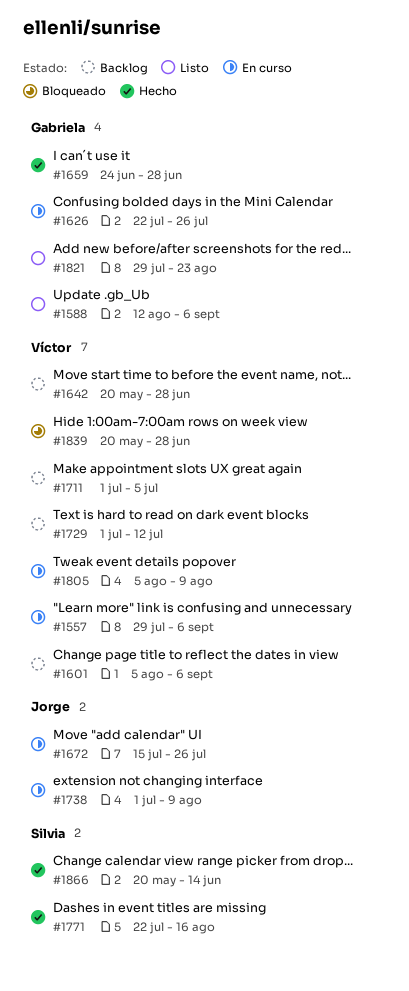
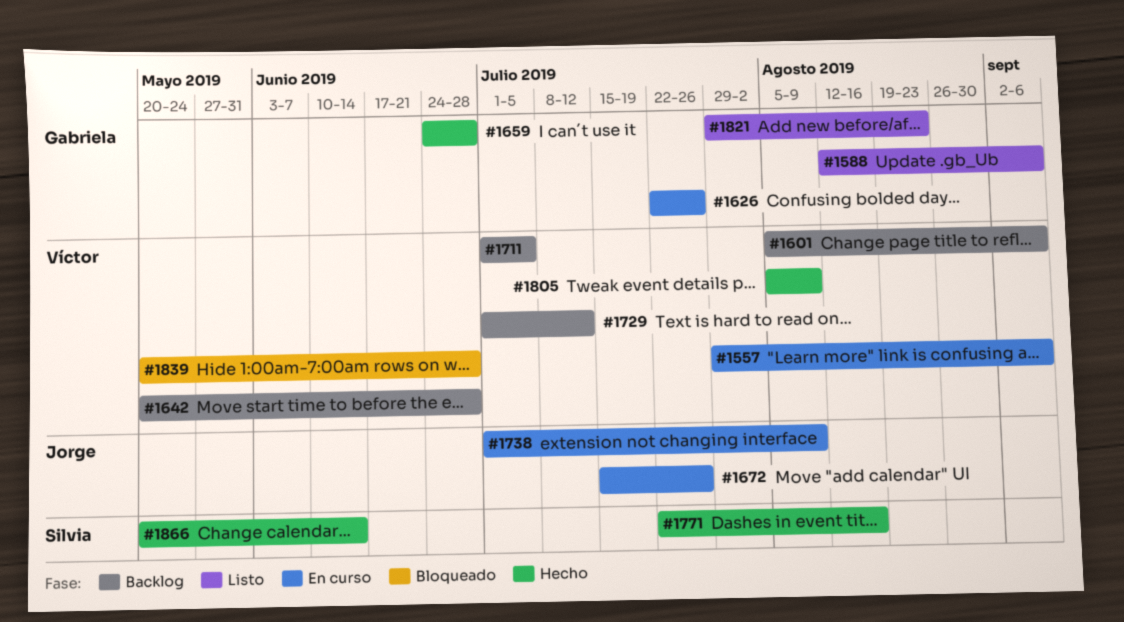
#1805, status: En curso -> Hecho

